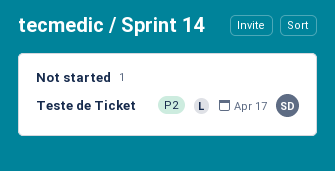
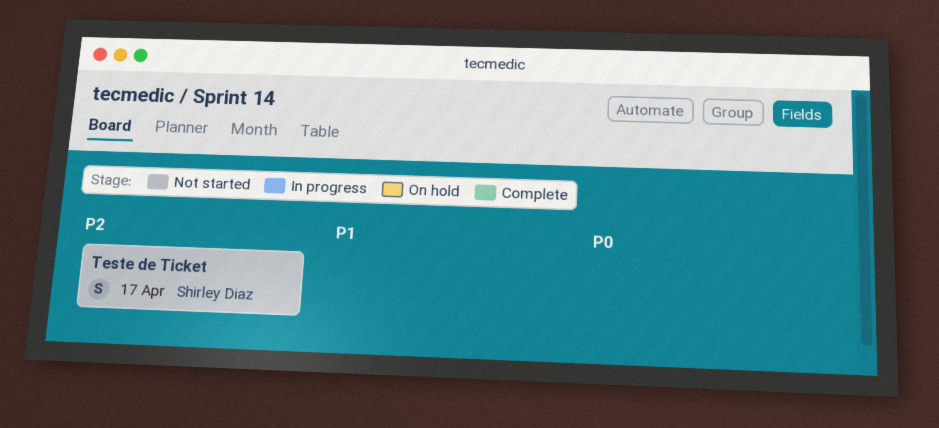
Teste de Ticket, estimate: L -> S

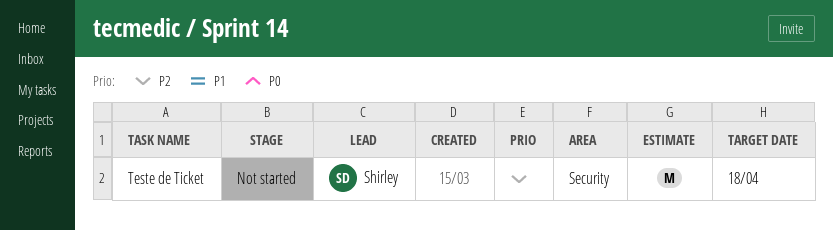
Teste de Ticket, estimate: S -> M
Teste de Ticket, due: Apr 17 -> Apr 18

